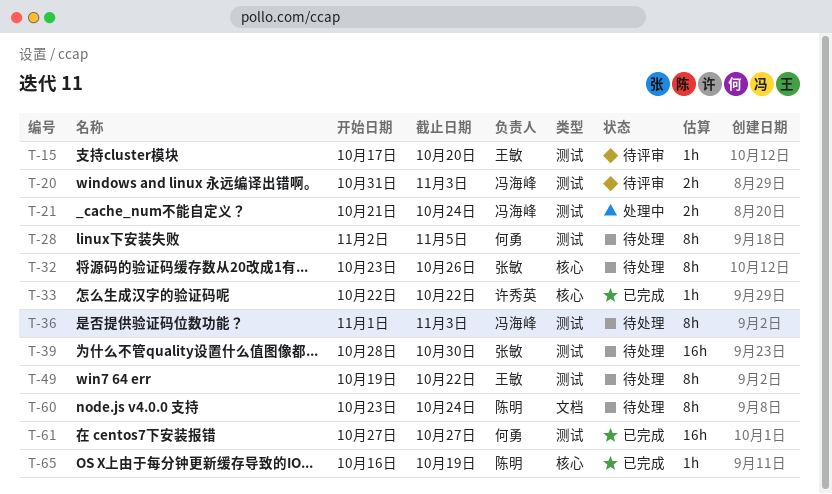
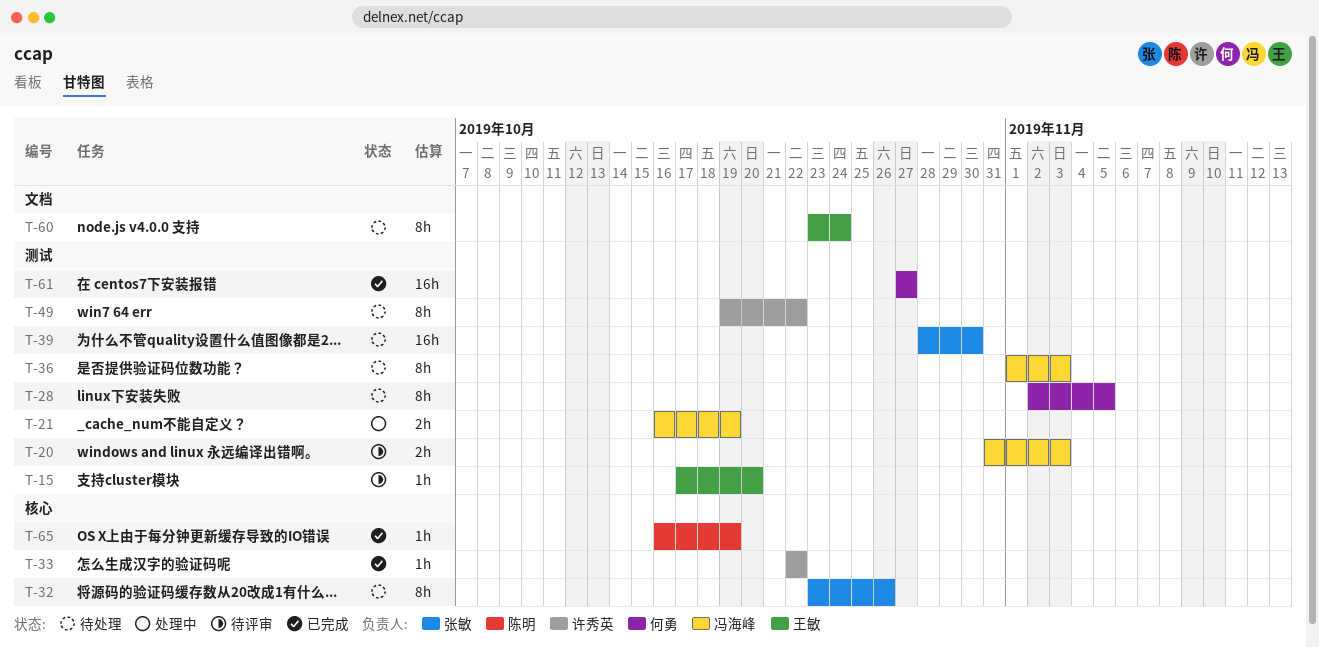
T-21, start: Oct 21 -> Oct 16
T-21, due: Oct 24 -> Oct 19
T-49, owner: 王敏 -> 许秀英
T-60, owner: 陈明 -> 王敏

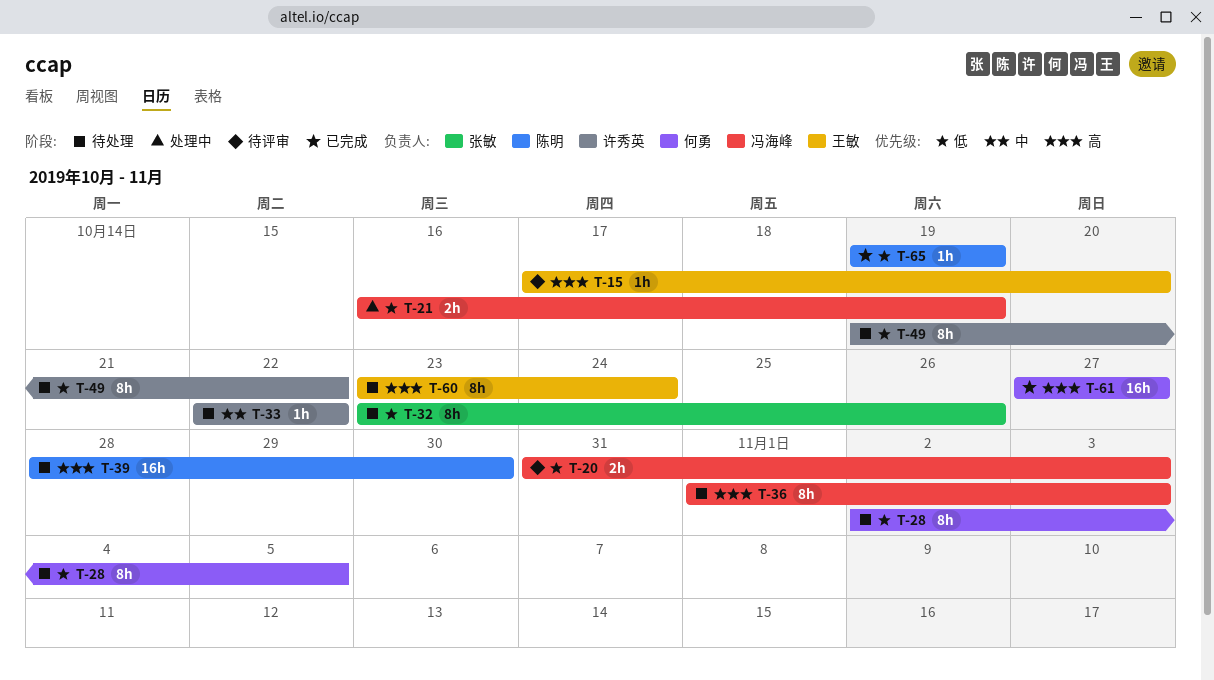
T-33, status: 已完成 -> 待处理
T-39, owner: 张敏 -> 陈明
T-65, start: Oct 16 -> Oct 19

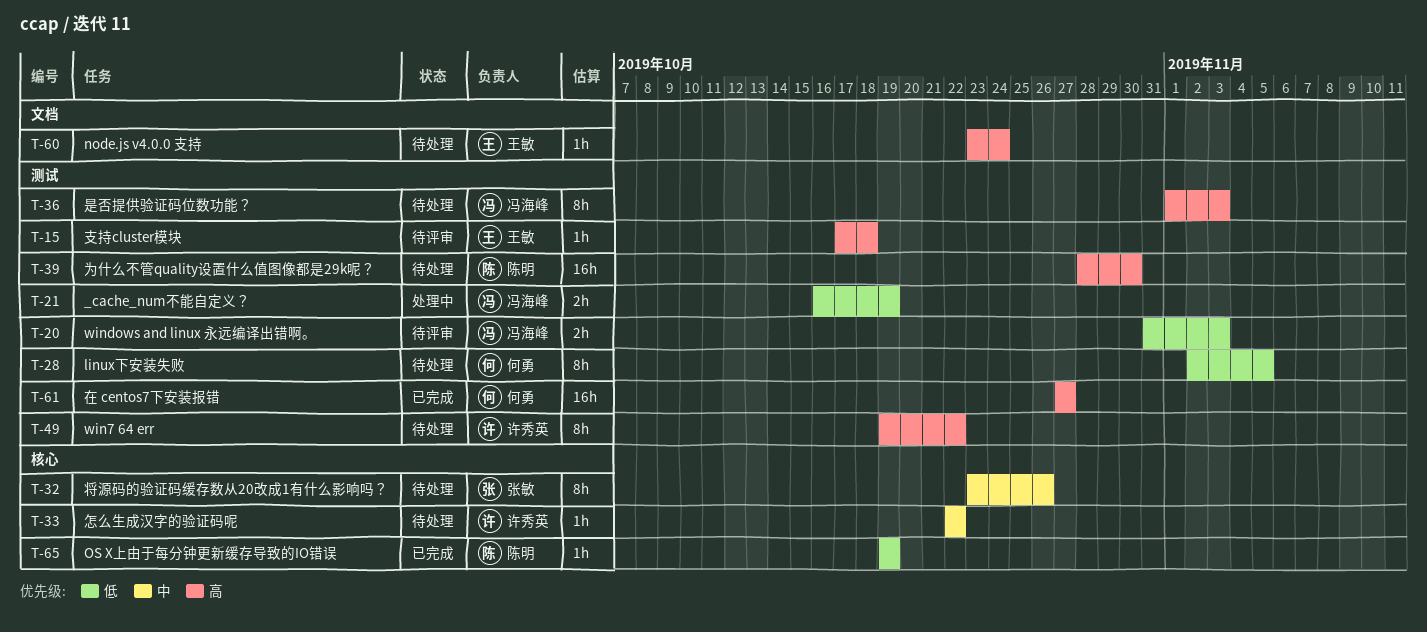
T-15, due: Oct 20 -> Oct 18
T-32, priority: 低 -> 中
T-49, priority: 低 -> 高
T-60, estimate: 8h -> 1h

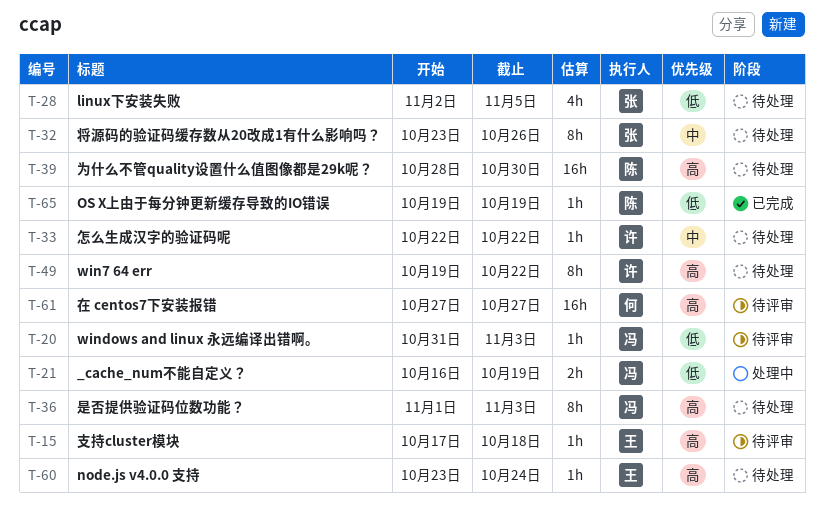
T-20, estimate: 2h -> 1h
T-28, owner: 何勇 -> 张敏
T-28, estimate: 8h -> 4h
T-61, status: 已完成 -> 待评审

